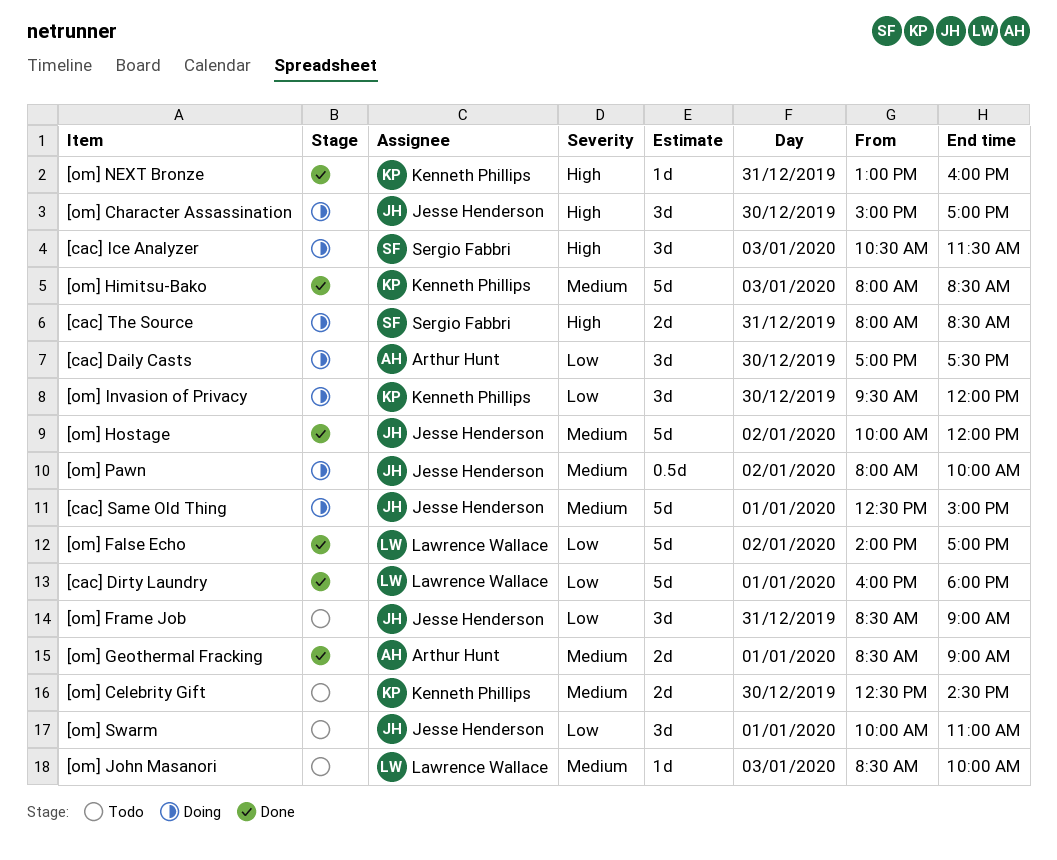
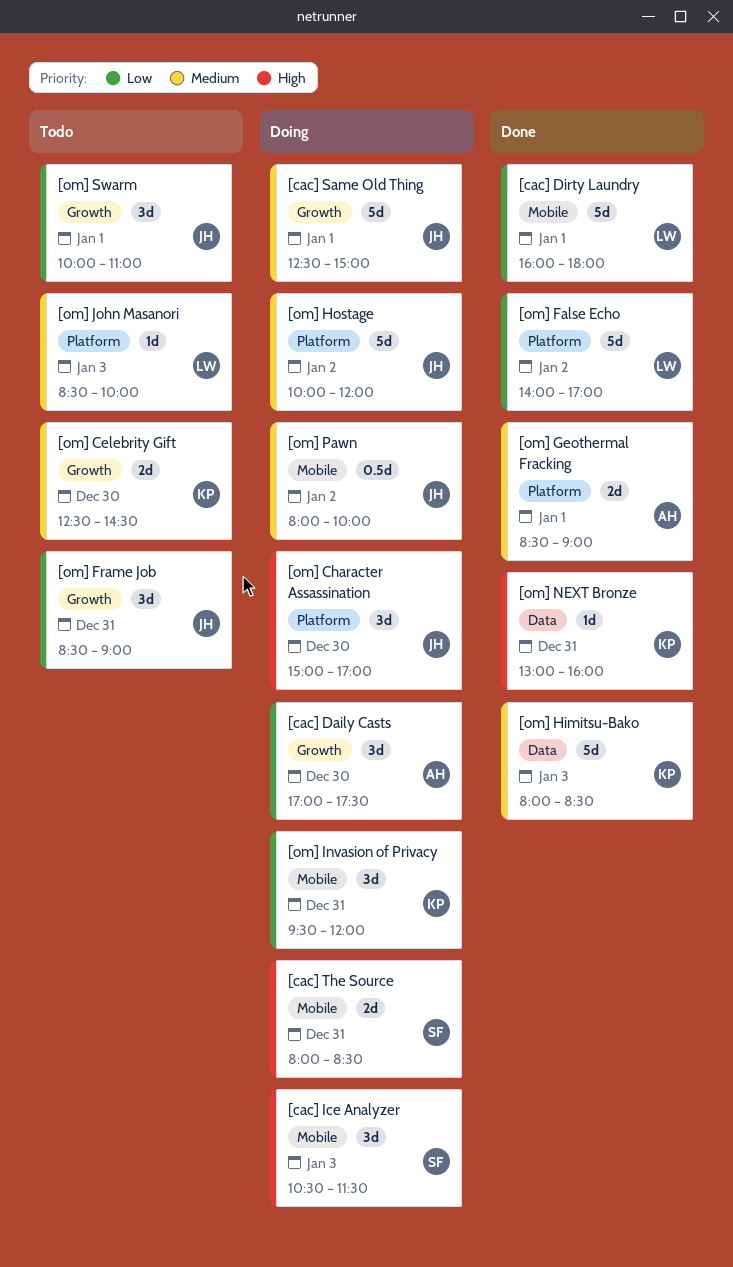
[om] Hostage, status: Done -> Doing
[om] Invasion of Privacy, day: Dec 30 -> Dec 31

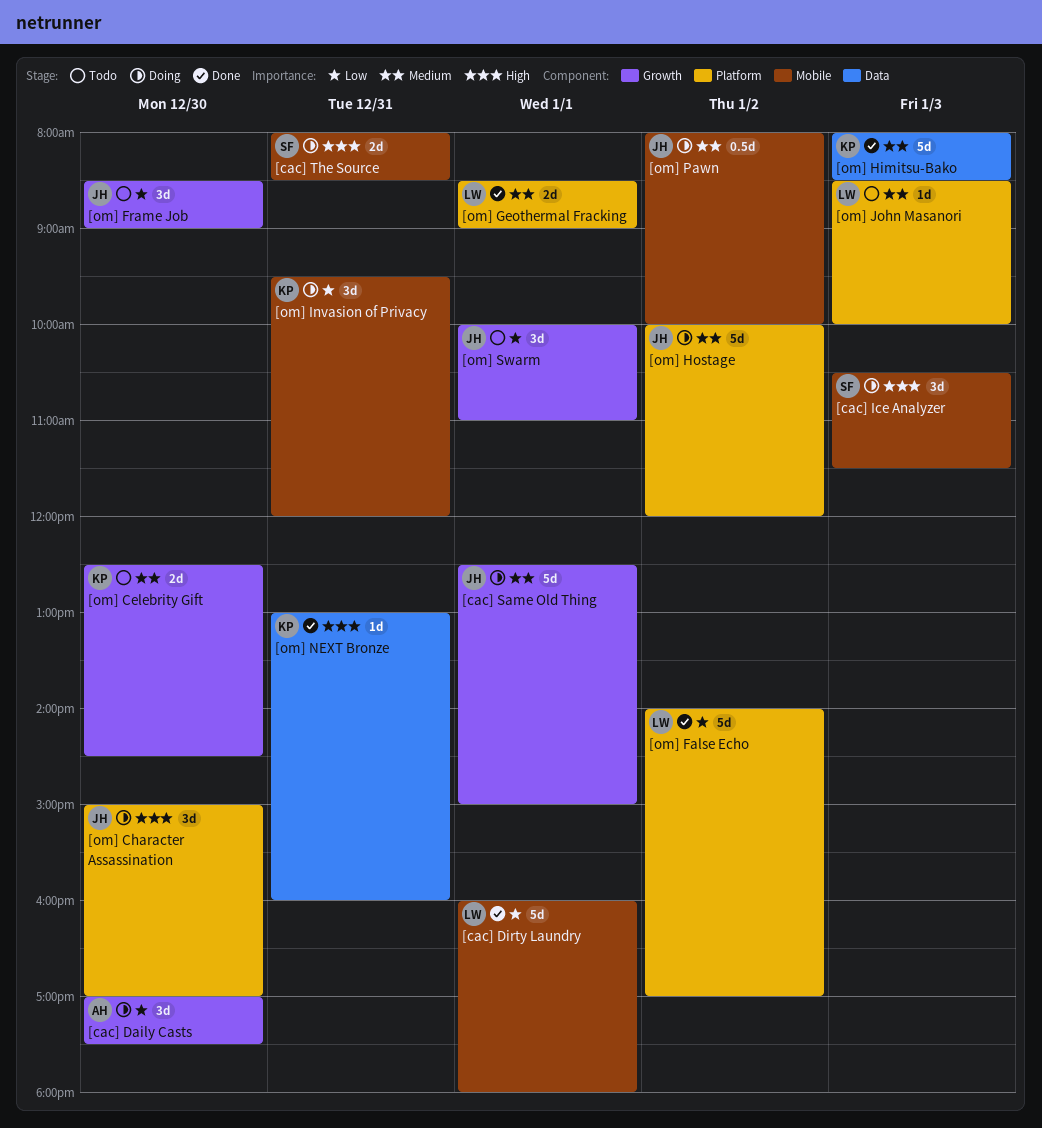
[om] Frame Job, day: Dec 31 -> Dec 30
[om] Geothermal Fracking, owner: AH -> LW

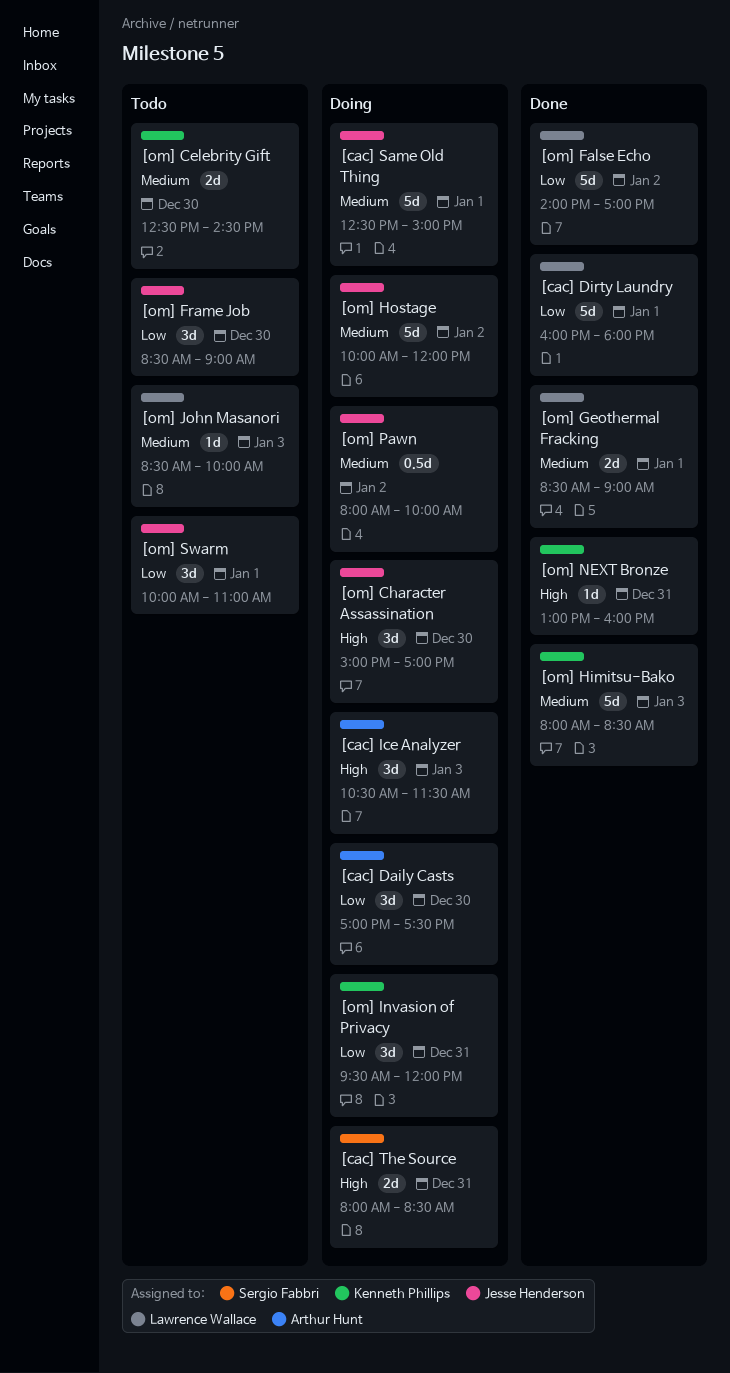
[cac] Ice Analyzer, owner: Sergio Fabbri -> Arthur Hunt

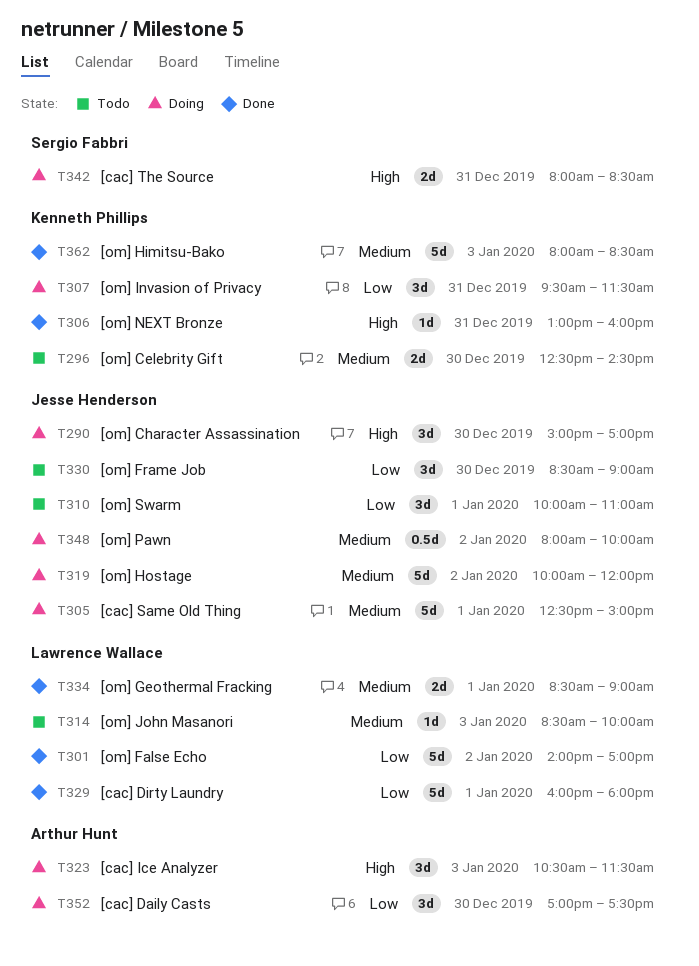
[om] Invasion of Privacy, ends: 12:00 -> 11:30

